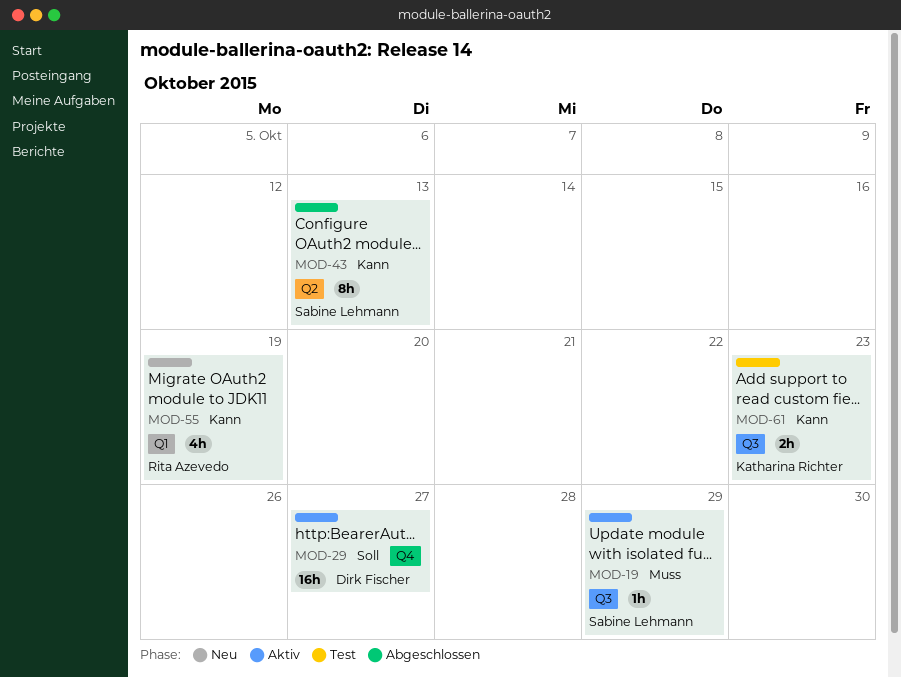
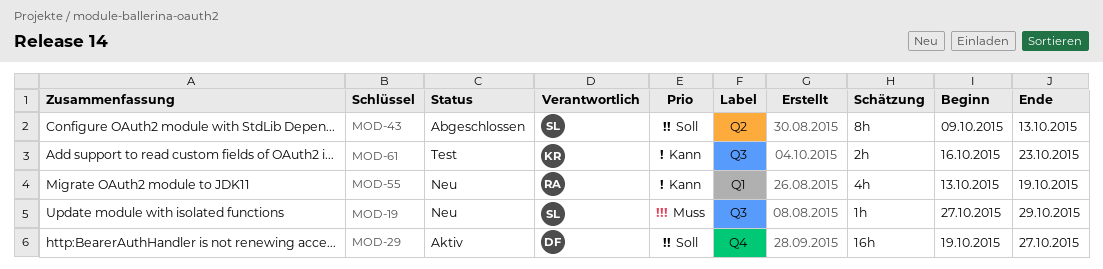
MOD-19, status: Aktiv -> Neu
MOD-43, priority: Kann -> Soll

